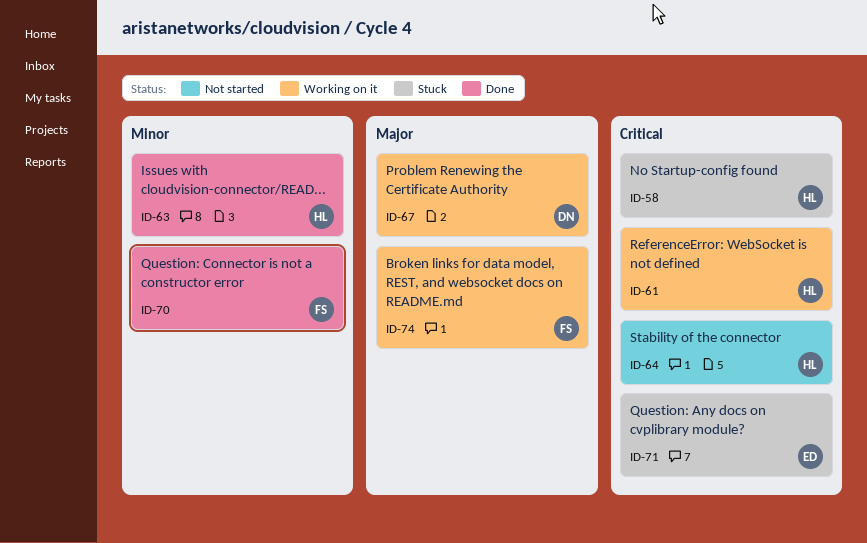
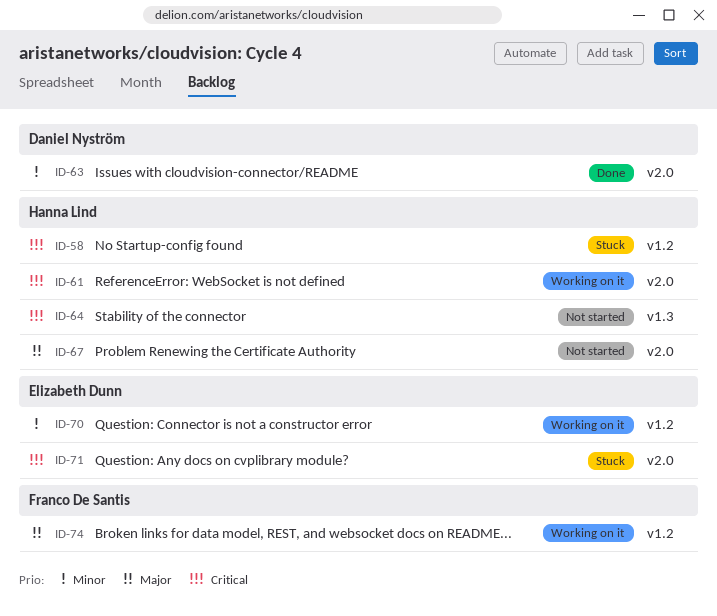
ID-63, owner: Hanna Lind -> Daniel Nyström
ID-67, status: Working on it -> Not started
ID-67, owner: Daniel Nyström -> Hanna Lind
ID-70, status: Done -> Working on it
ID-70, owner: Franco De Santis -> Elizabeth Dunn

